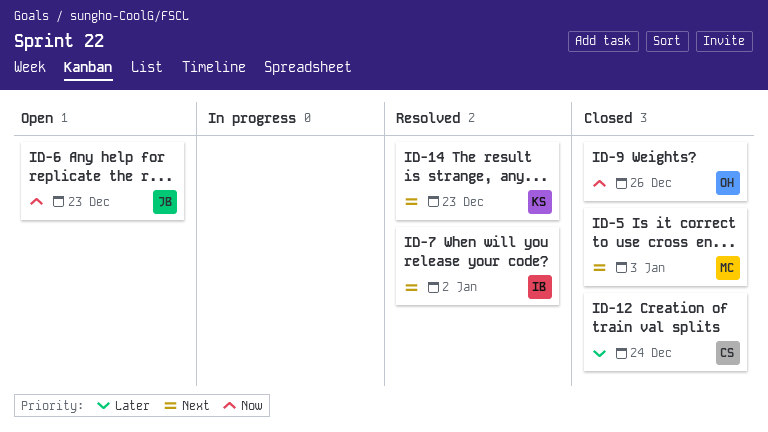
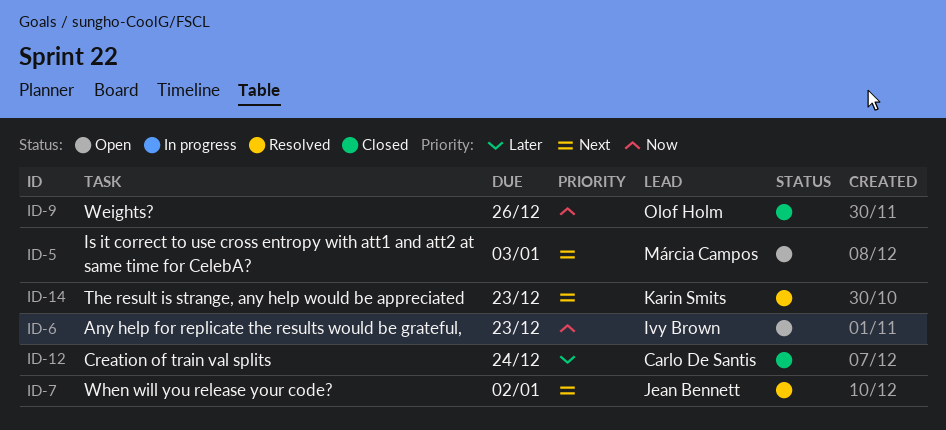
ID-5, status: Closed -> Open
ID-6, owner: Jean Bennett -> Ivy Brown
ID-7, owner: Ivy Brown -> Jean Bennett

